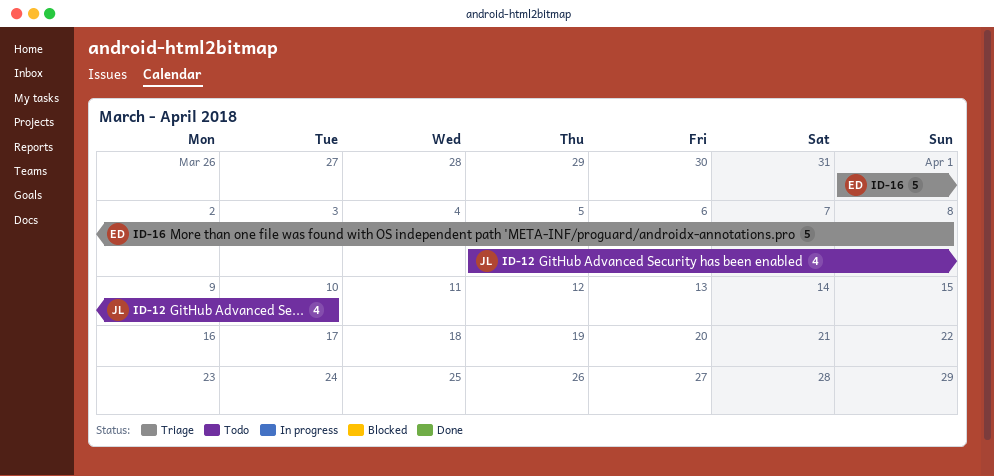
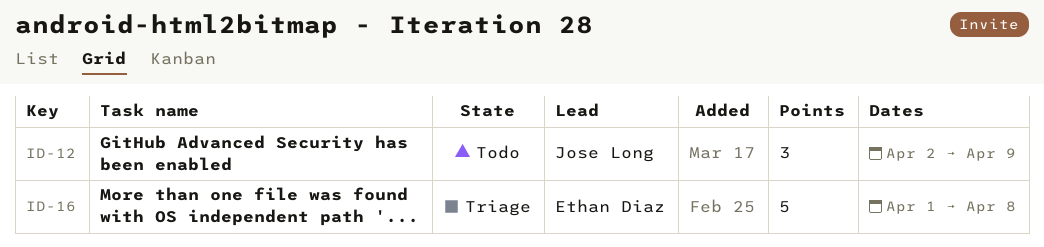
ID-12, estimate: 4 -> 3
ID-12, start: Apr 5 -> Apr 2
ID-12, due: Apr 10 -> Apr 9

